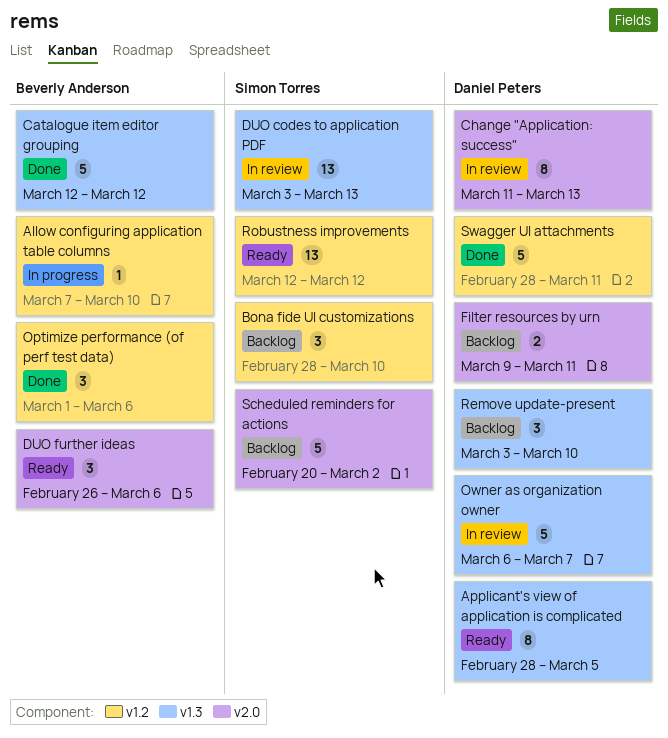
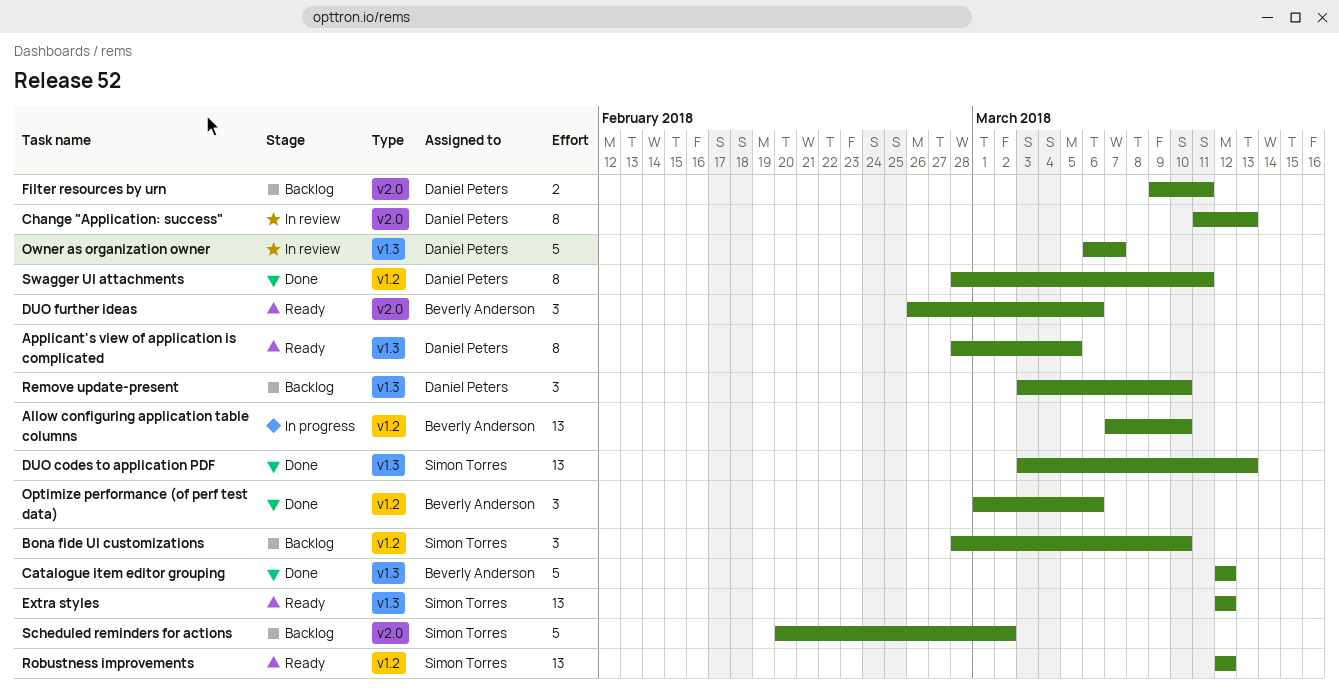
Allow configuring application table columns, estimate: 1 -> 13
DUO codes to application PDF, status: In review -> Done
Extra styles: none -> present
Swagger UI attachments, estimate: 5 -> 8

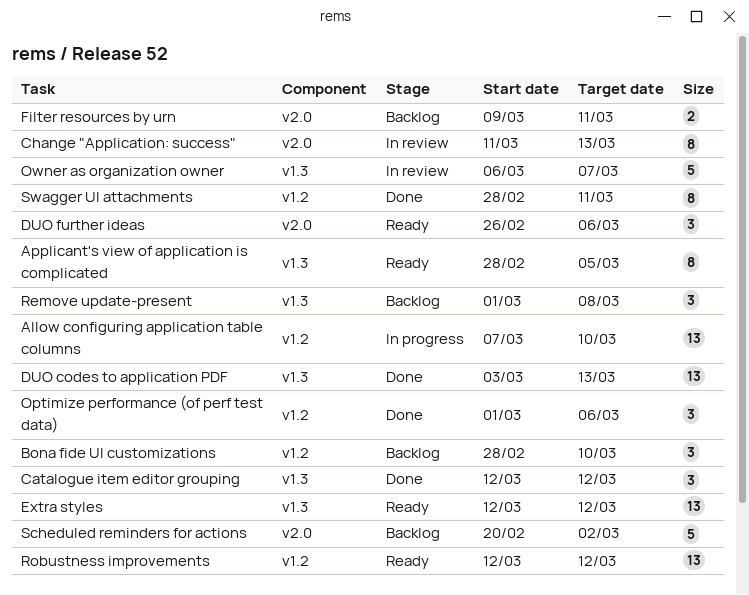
Catalogue item editor grouping, estimate: 5 -> 3
Remove update-present, start: Mar 3 -> Mar 1
Remove update-present, due: Mar 10 -> Mar 8

